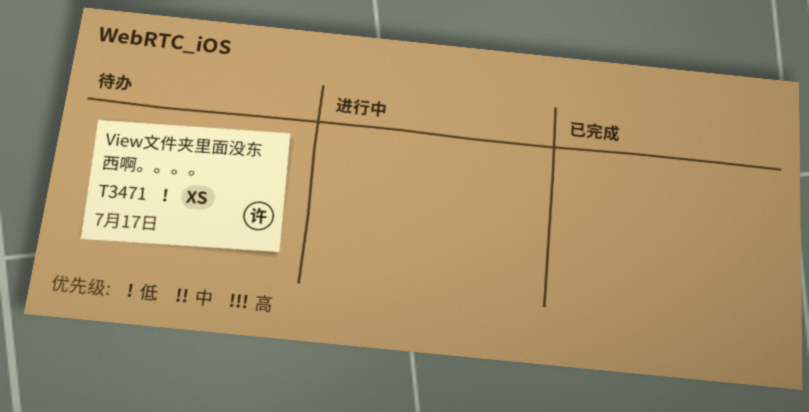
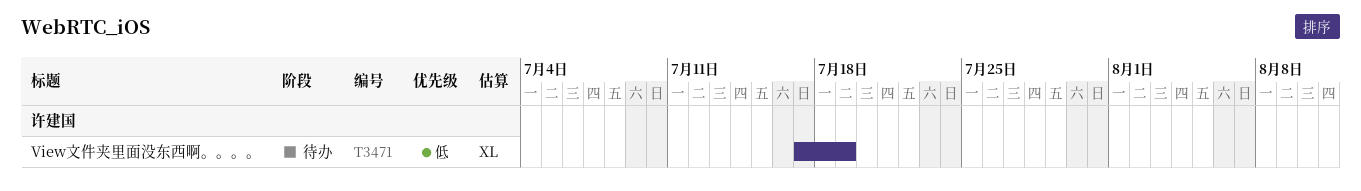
T3471, estimate: XS -> XL
T3471, due: Jul 17 -> Jul 19

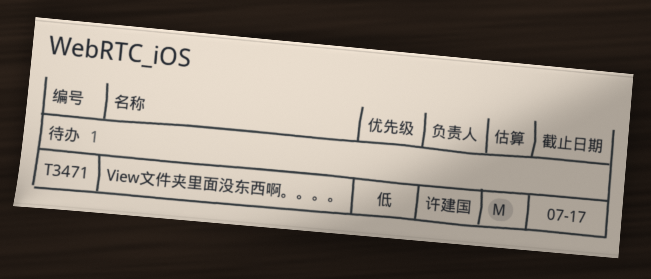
T3471, estimate: XL -> M
T3471, due: Jul 19 -> Jul 17

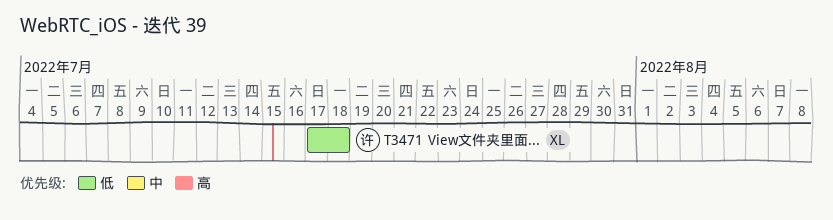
T3471, estimate: M -> XL
T3471, due: Jul 17 -> Jul 18

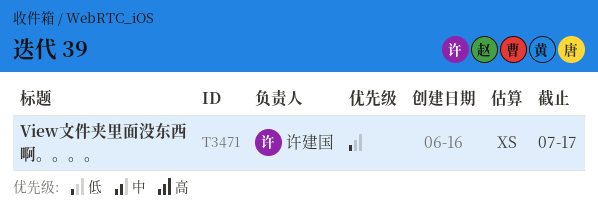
T3471, estimate: XL -> XS
T3471, due: Jul 18 -> Jul 17

